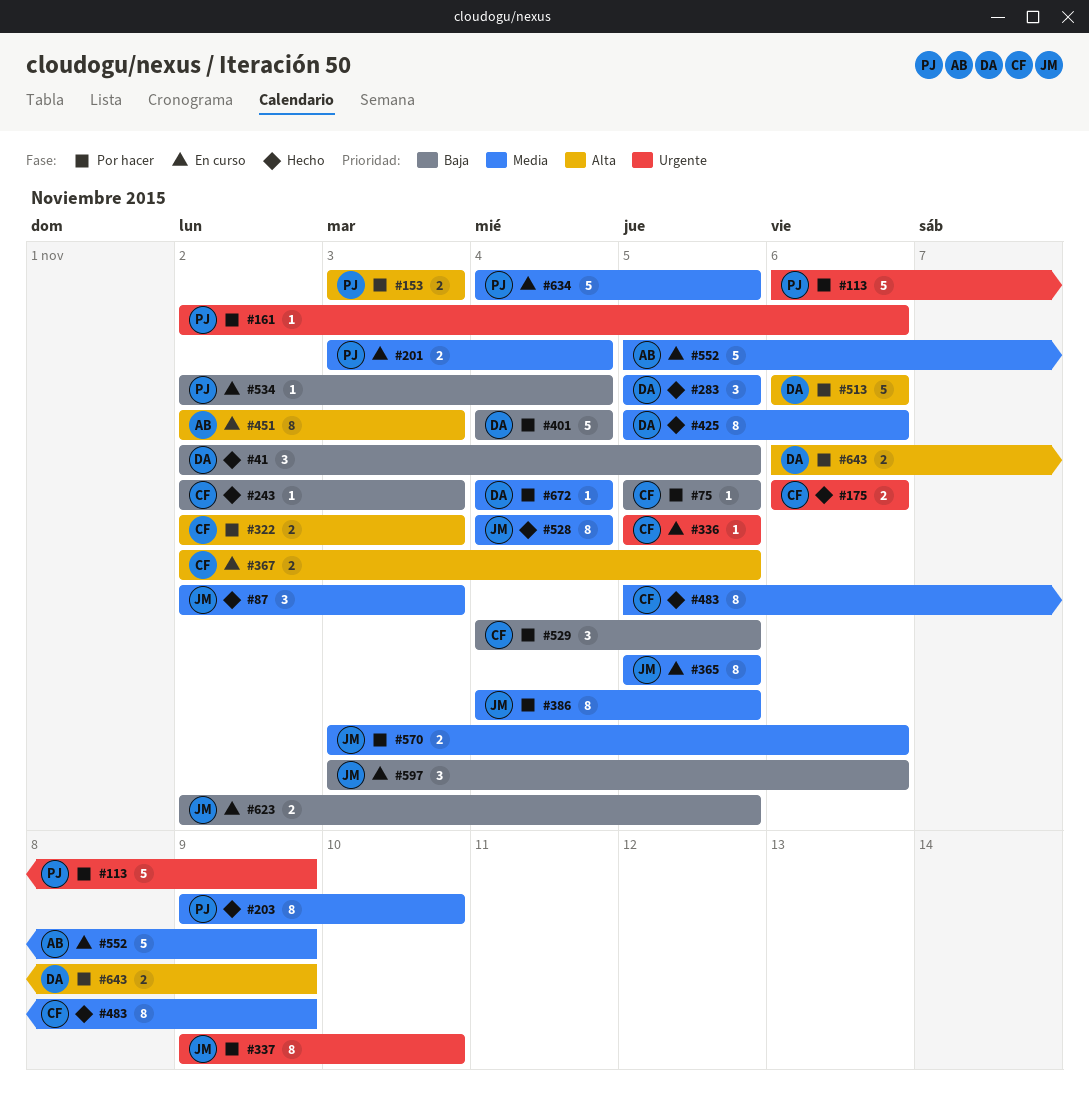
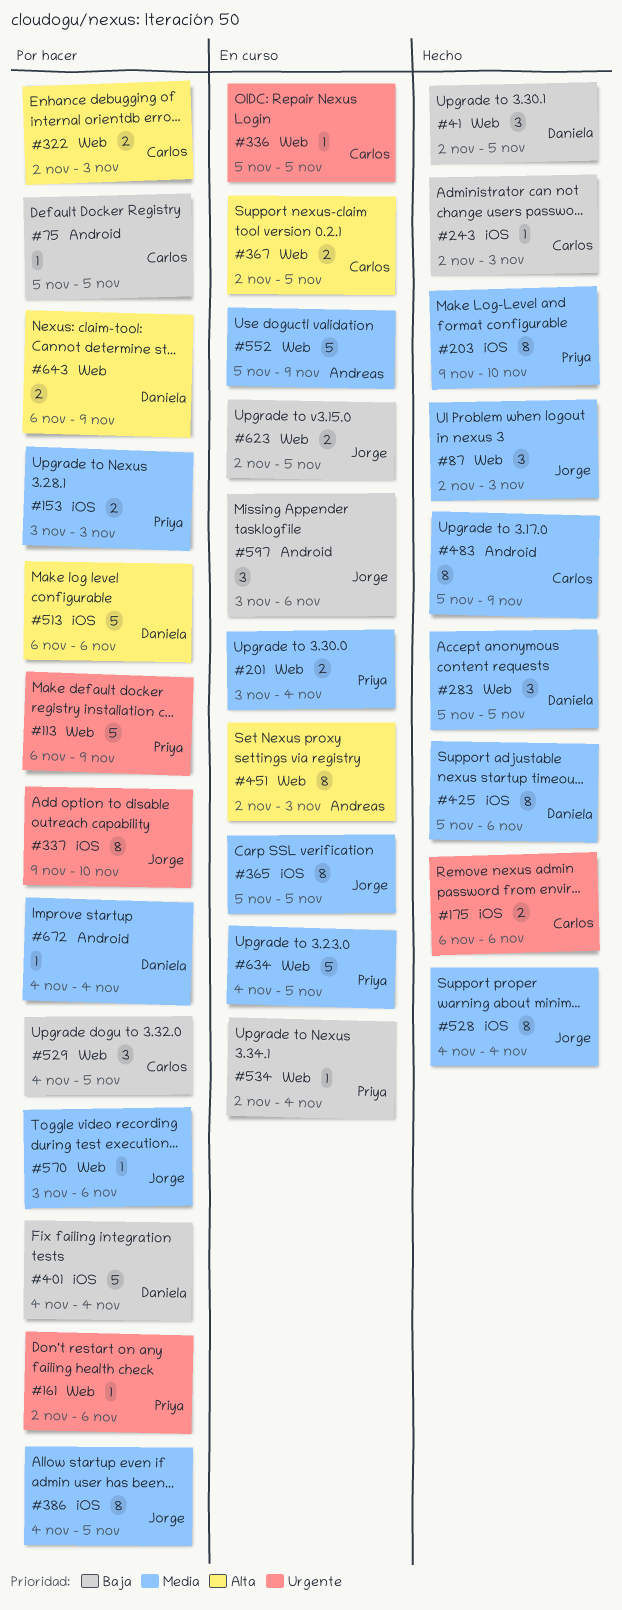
#153, priority: Alta -> Media
#570, estimate: 2 -> 1

